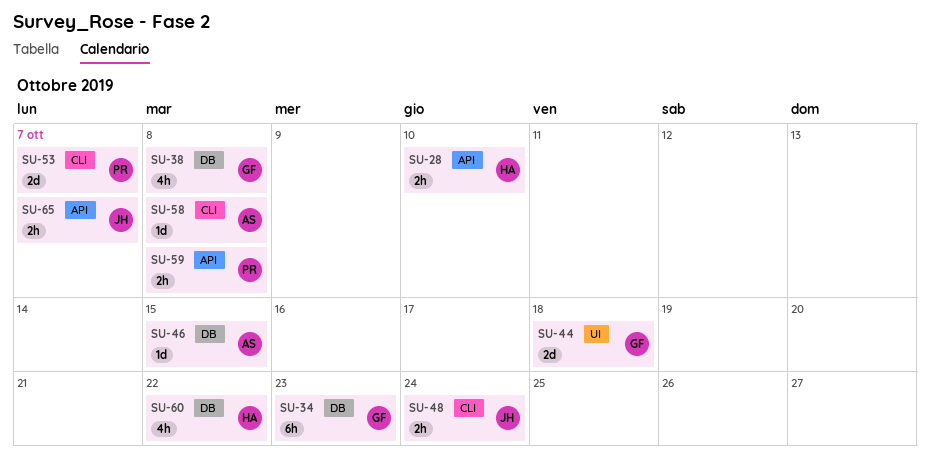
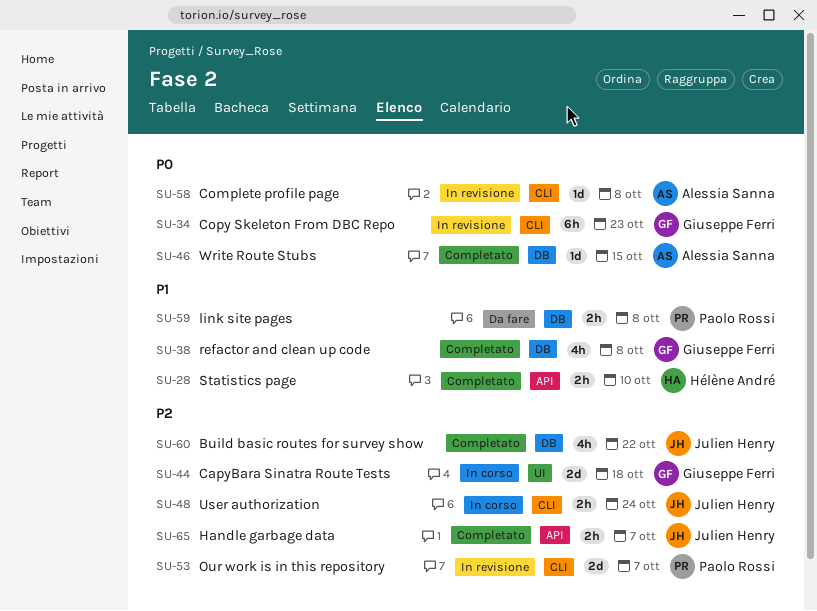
SU-34, label: DB -> CLI
SU-59, label: API -> DB
SU-60, owner: Hélène André -> Julien Henry

